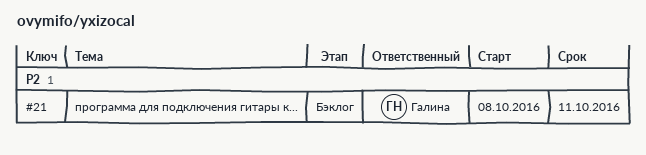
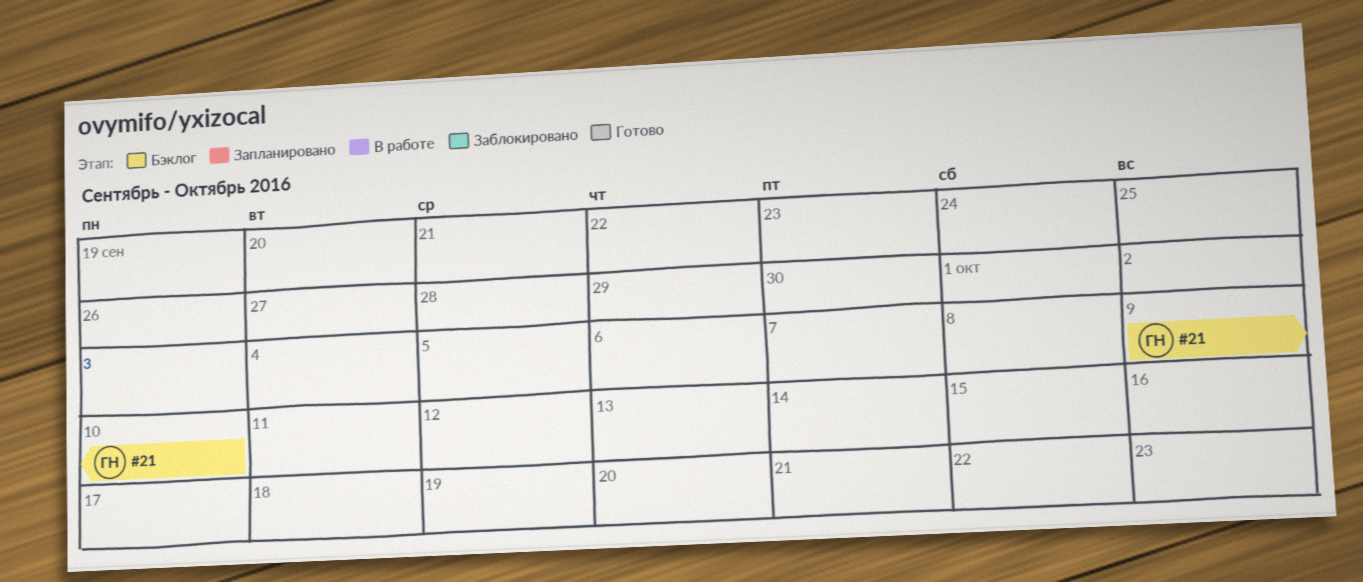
#21, start: Oct 8 -> Oct 9
#21, due: Oct 11 -> Oct 10

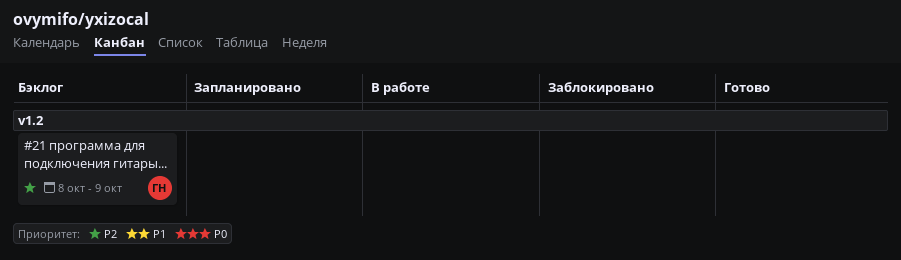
#21, start: Oct 9 -> Oct 8
#21, due: Oct 10 -> Oct 9

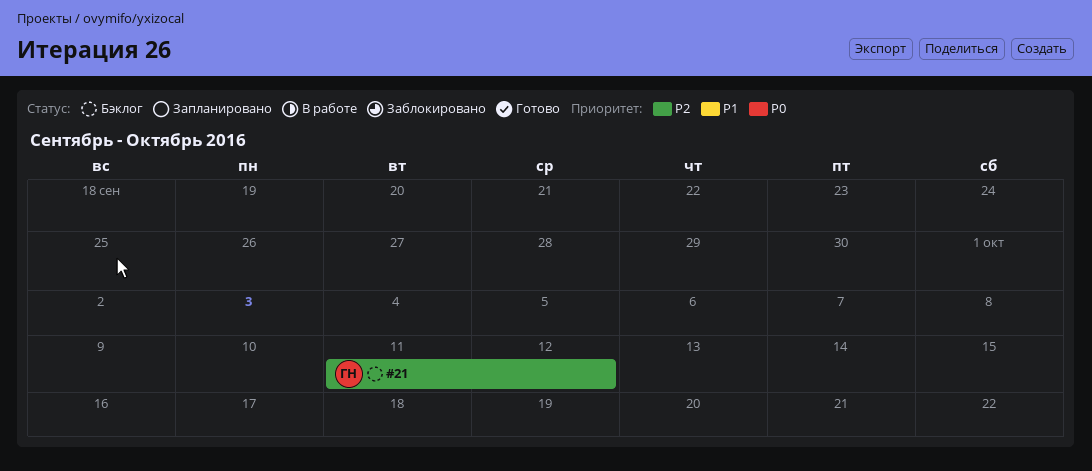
#21, start: Oct 8 -> Oct 11
#21, due: Oct 9 -> Oct 12

